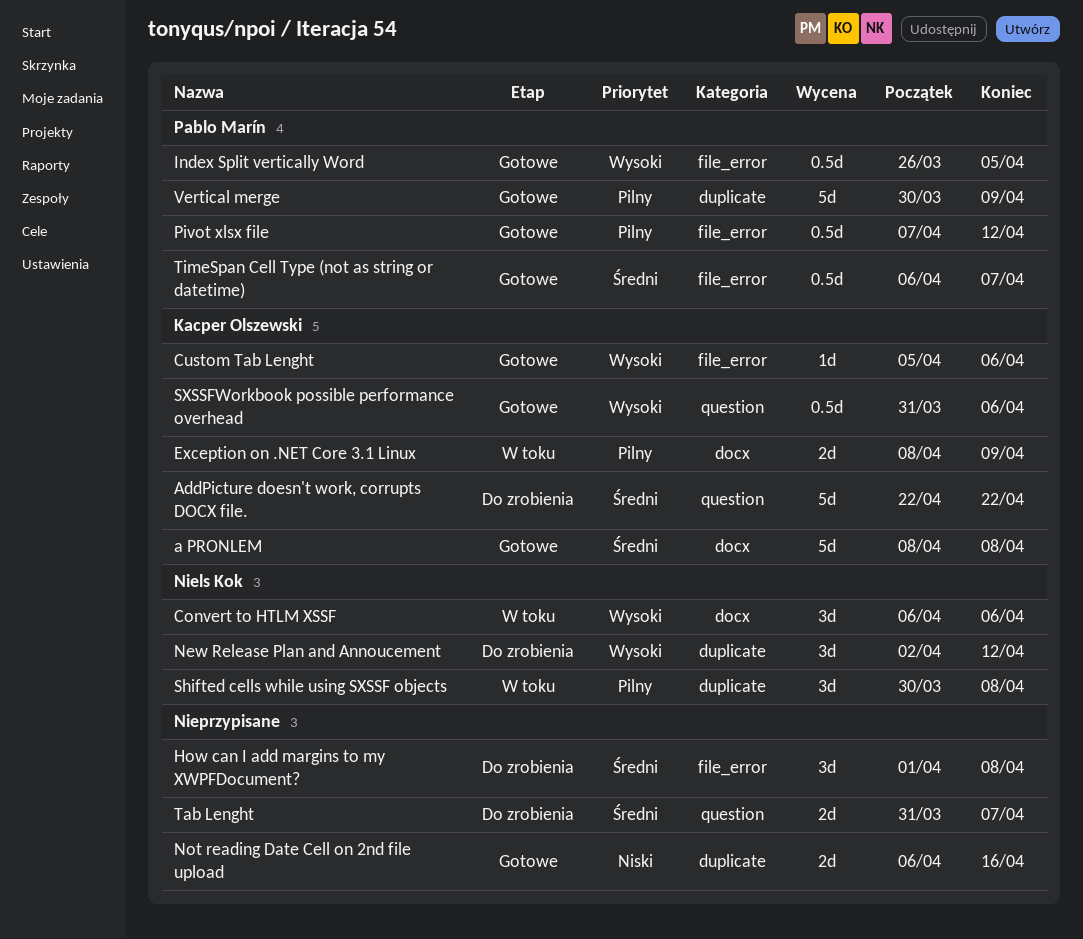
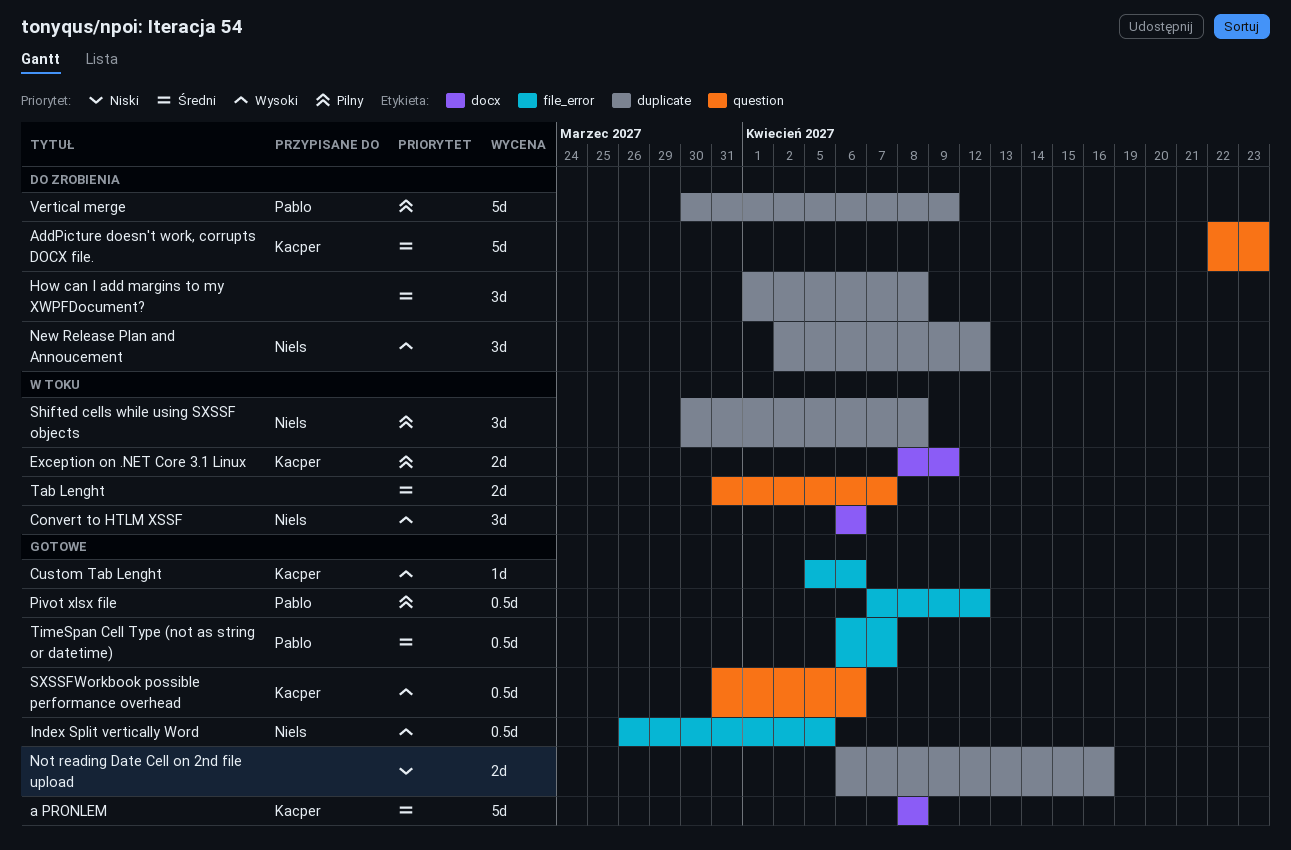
AddPicture doesn't work, corrupts DOCX file., due: Apr 22 -> Apr 23
How can I add margins to my XWPFDocument?, label: file_error -> duplicate
Index Split vertically Word, owner: Pablo Marín -> Niels Kok
Tab Lenght, status: Do zrobienia -> W toku
Vertical merge, status: Gotowe -> Do zrobienia

